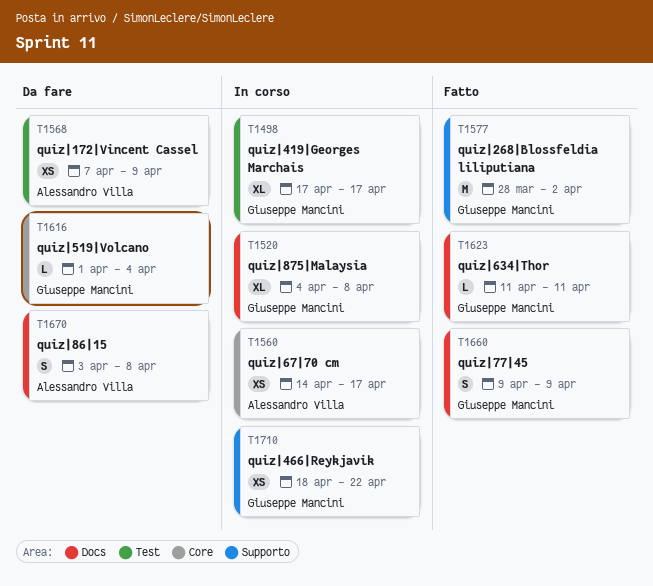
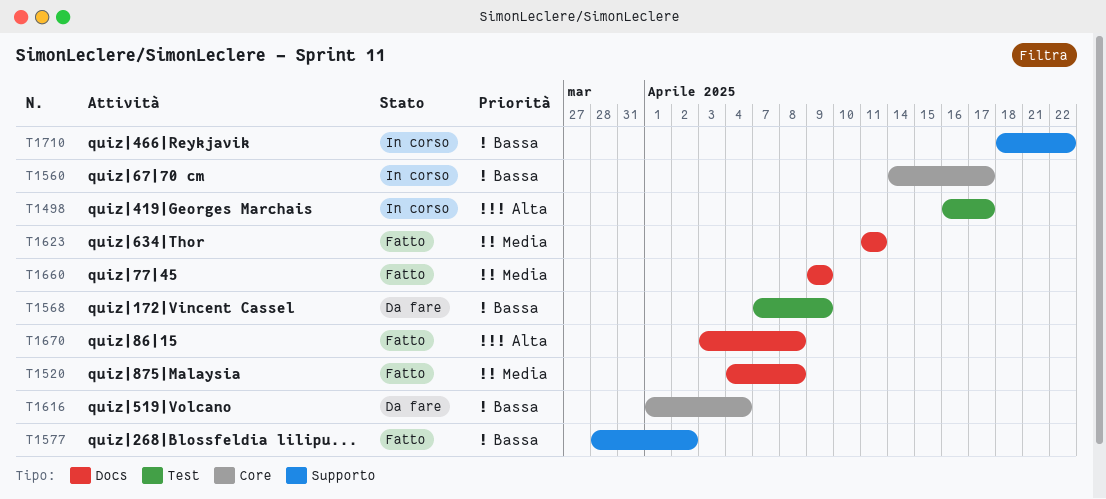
T1498, start: Apr 17 -> Apr 16
T1520, status: In corso -> Fatto
T1670, status: Da fare -> Fatto

